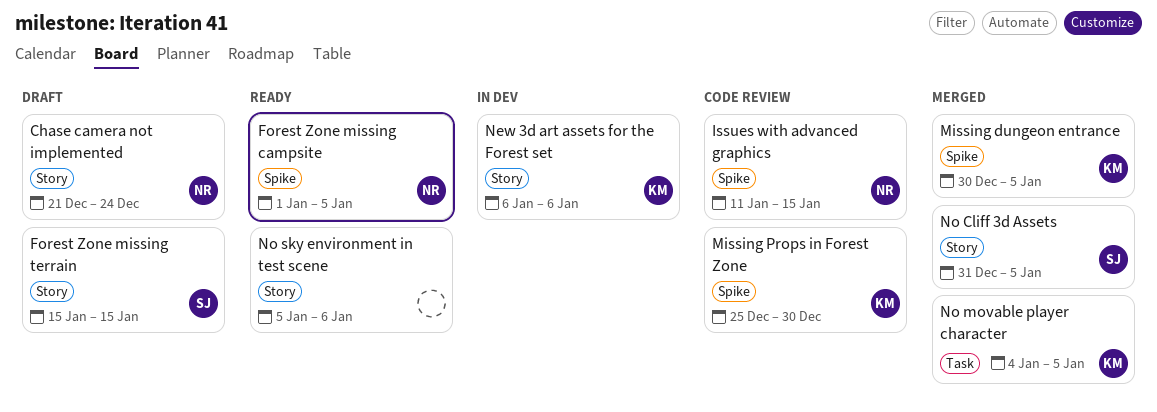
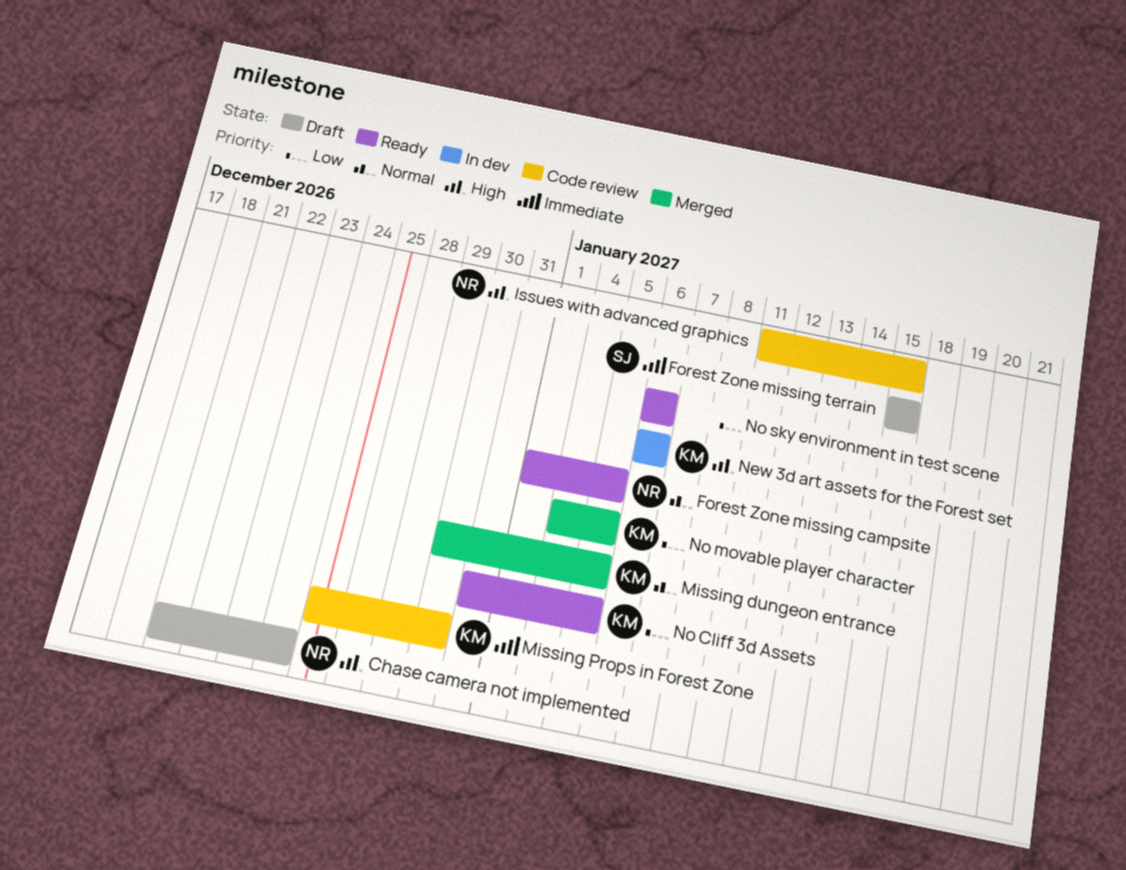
No Cliff 3d Assets, status: Merged -> Ready
No Cliff 3d Assets, owner: SJ -> KM
No sky environment in test scene, start: Jan 5 -> Jan 6

